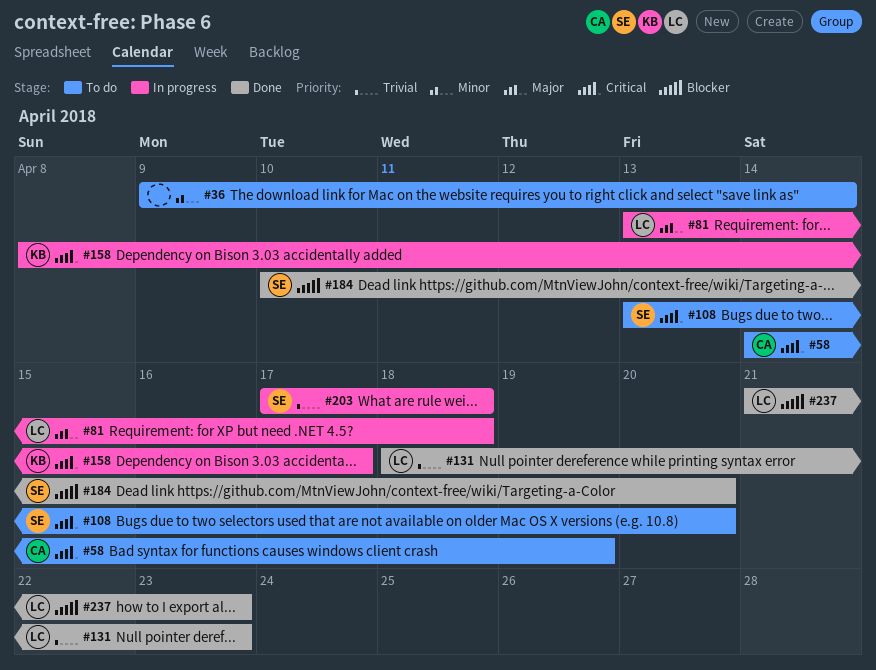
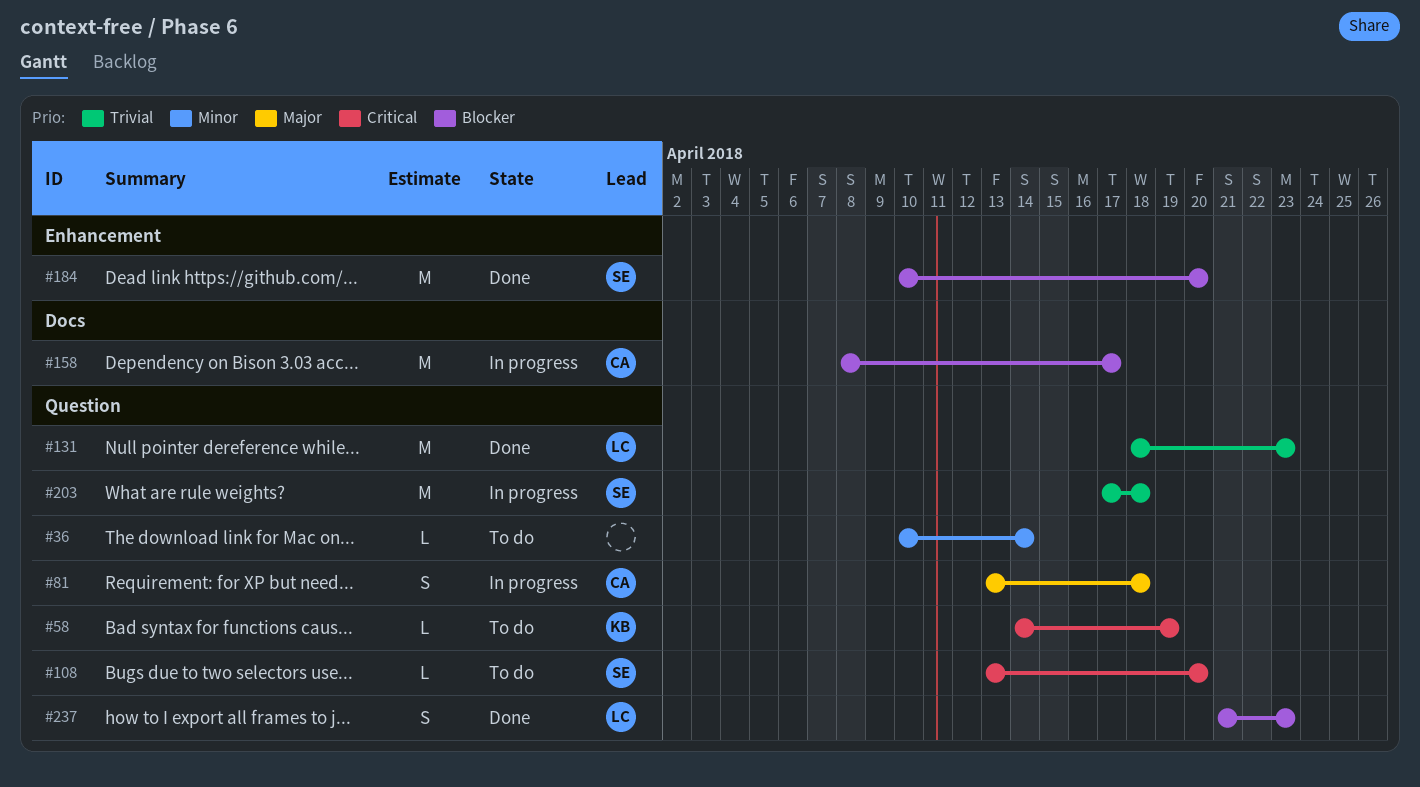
#36, start: Apr 9 -> Apr 10
#58, owner: CA -> KB
#81, owner: LC -> CA
#158, owner: KB -> CA
#158, priority: Critical -> Blocker

